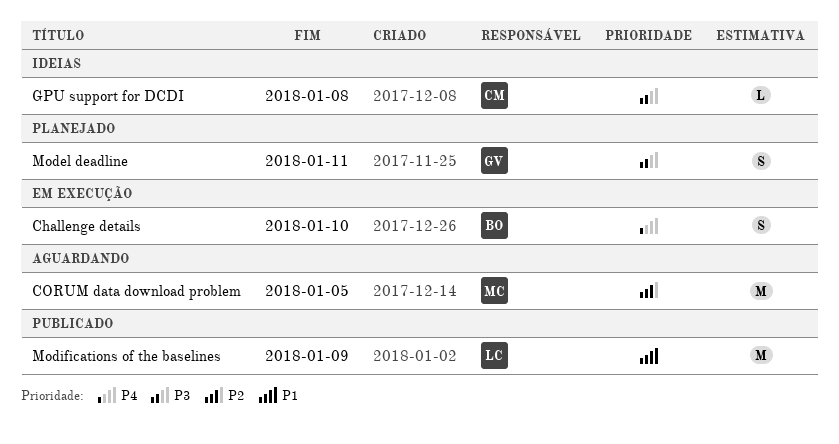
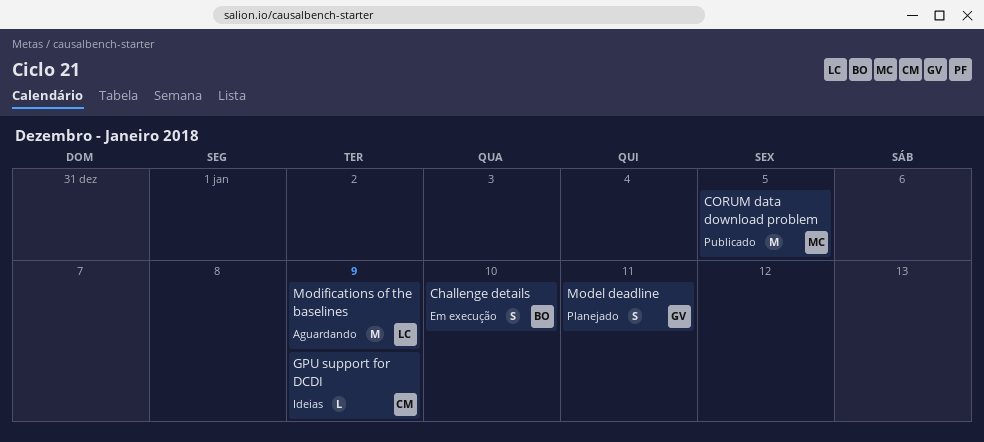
CORUM data download problem, status: Aguardando -> Publicado
GPU support for DCDI, due: Jan 8 -> Jan 9
Modifications of the baselines, status: Publicado -> Aguardando

